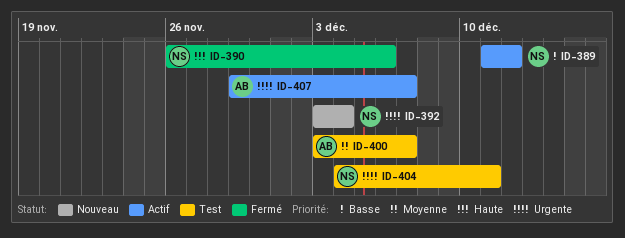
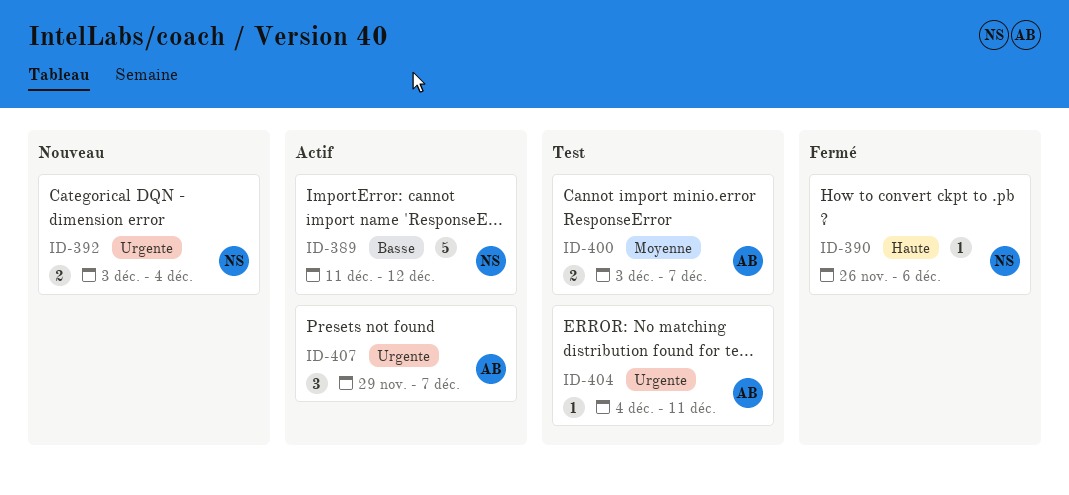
ID-404, owner: NS -> AB

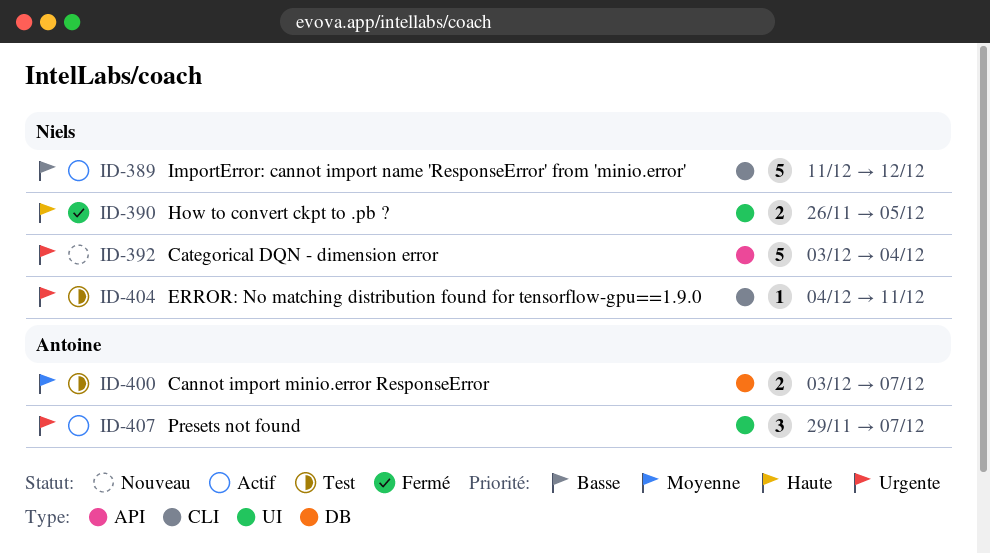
ID-390, estimate: 1 -> 2
ID-390, due: Dec 6 -> Dec 5
ID-392, estimate: 2 -> 5
ID-404, owner: Antoine -> Niels

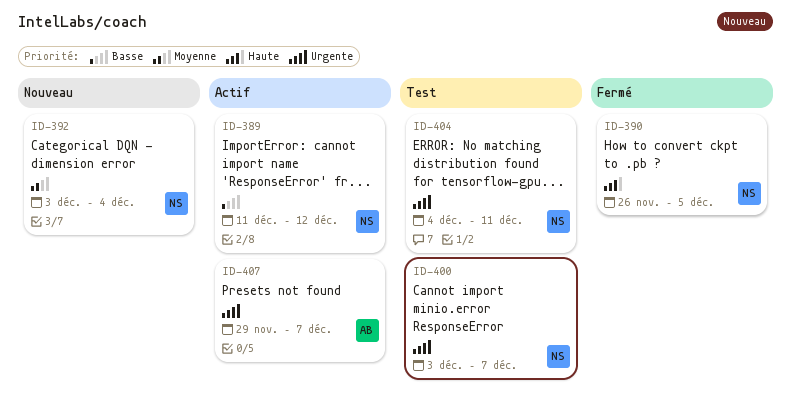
ID-392, priority: Urgente -> Moyenne
ID-400, owner: Antoine -> Niels
ID-400, priority: Moyenne -> Urgente

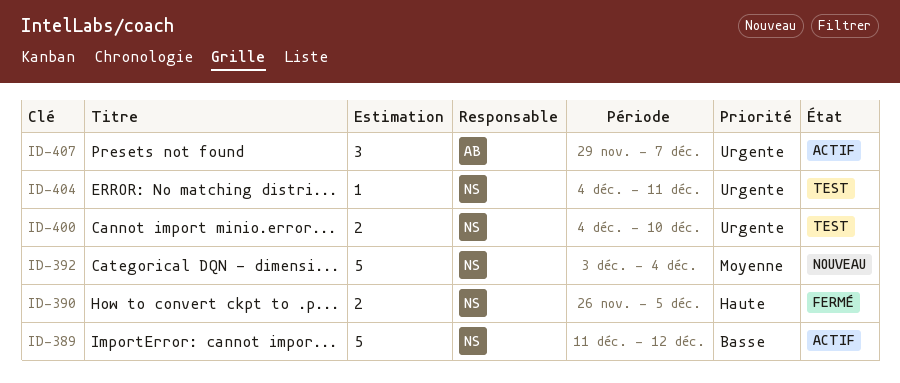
ID-400, start: Dec 3 -> Dec 4
ID-400, due: Dec 7 -> Dec 10

